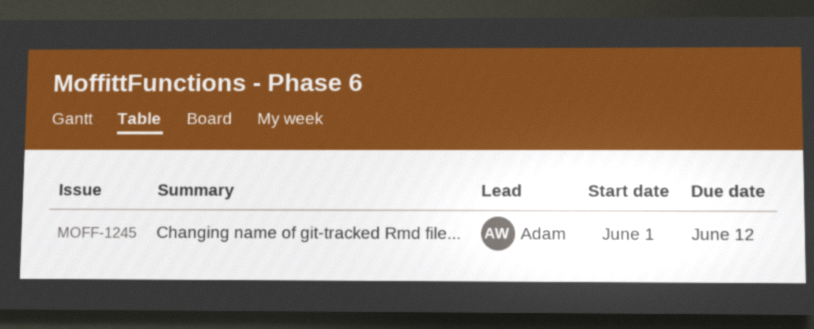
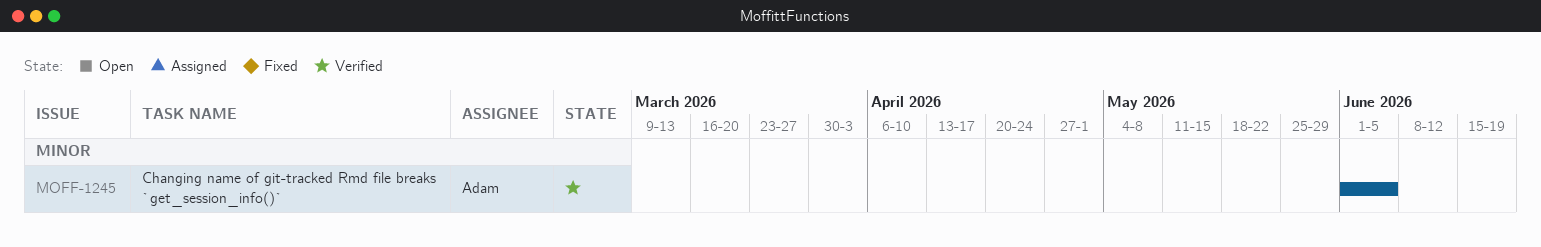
MOFF-1245, due: Jun 12 -> Jun 5

